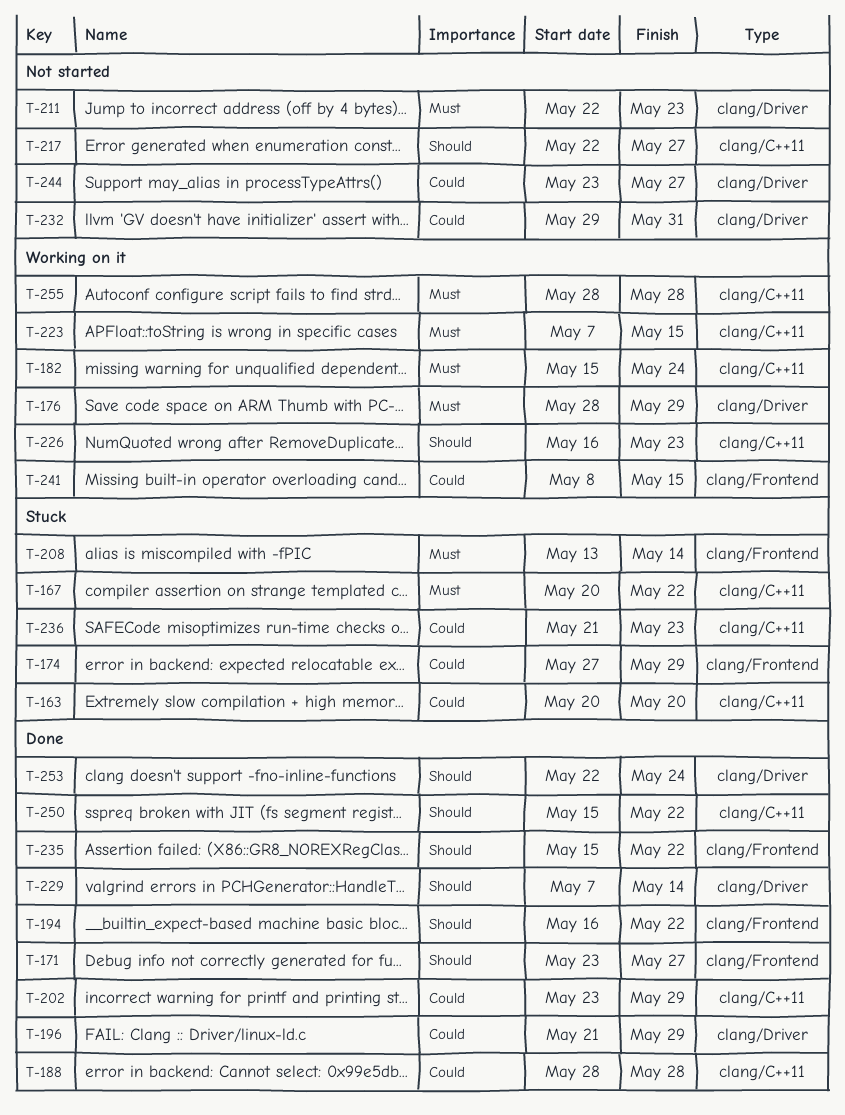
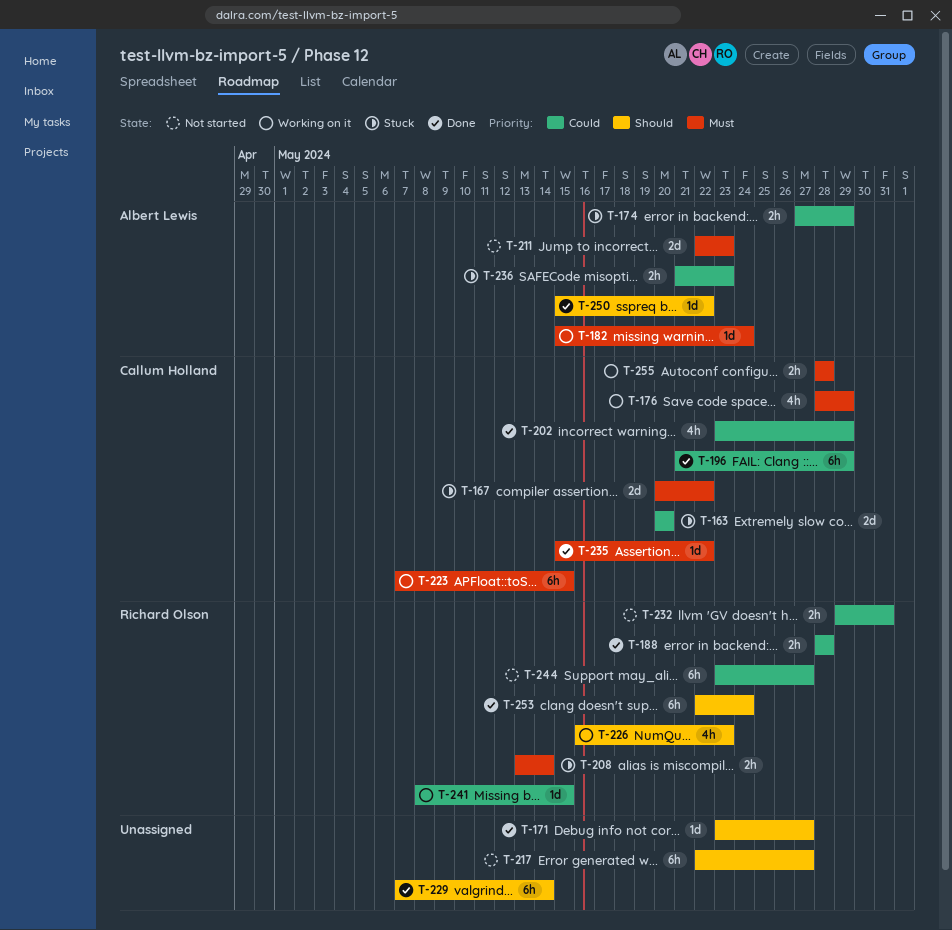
T-194: present -> none
T-235, priority: Should -> Must

